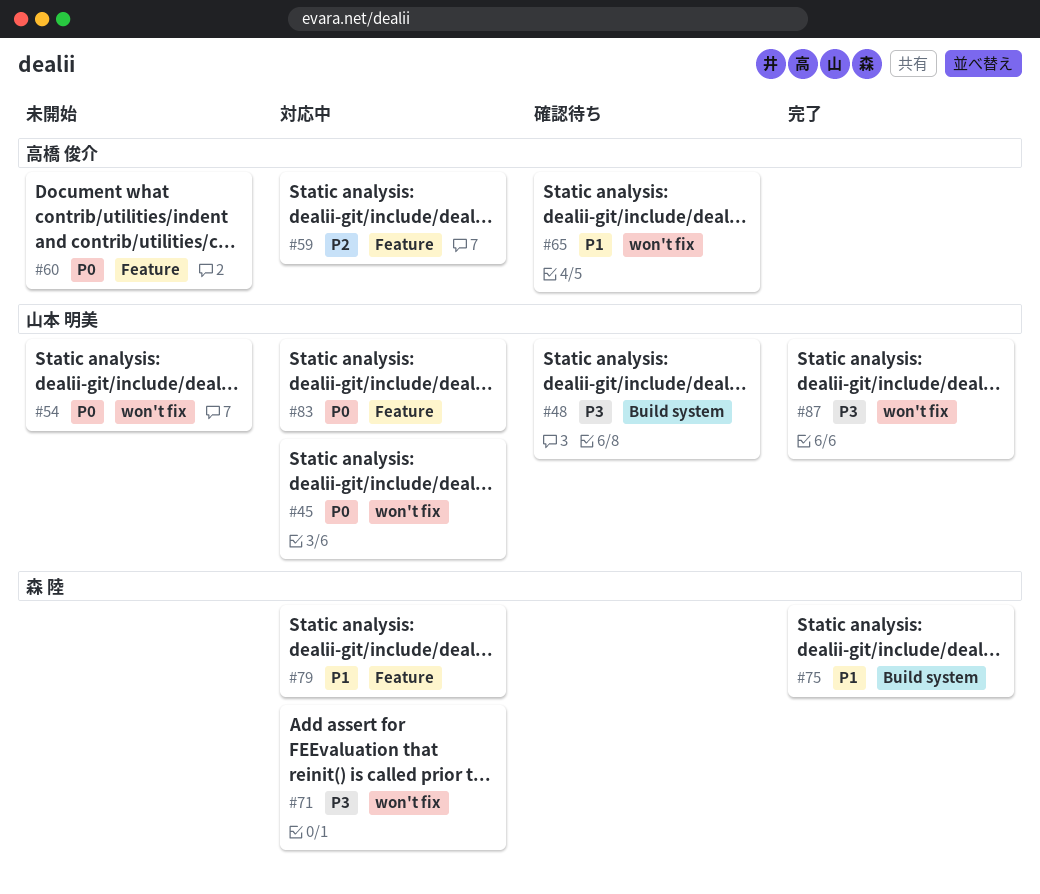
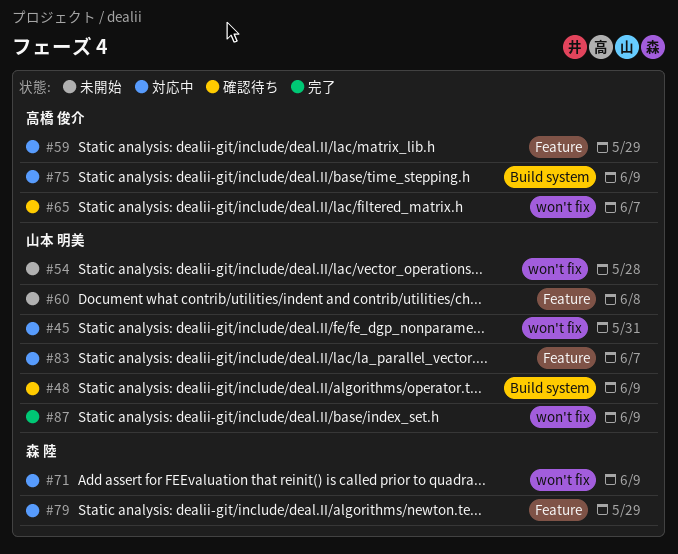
#60, owner: 高橋 俊介 -> 山本 明美
#75, status: 完了 -> 対応中
#75, owner: 森 陸 -> 高橋 俊介

